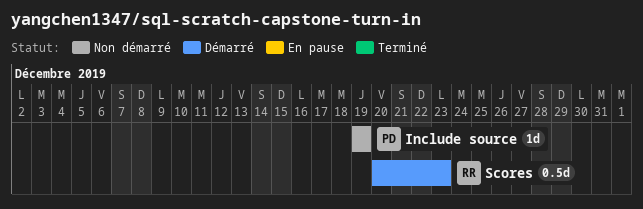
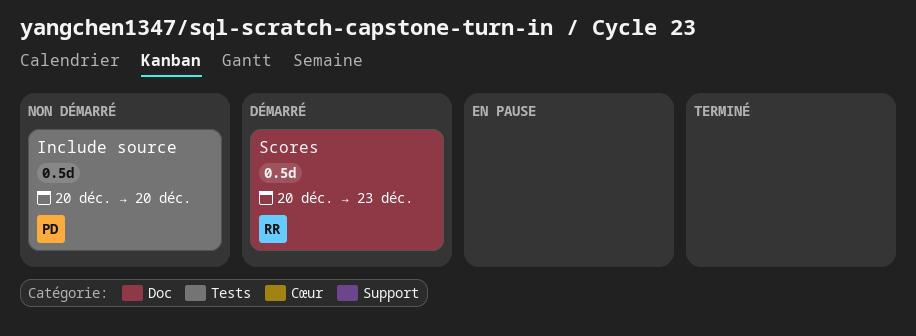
Include source, estimate: 1d -> 0.5d
Include source, start: Dec 19 -> Dec 20
Include source, due: Dec 19 -> Dec 20

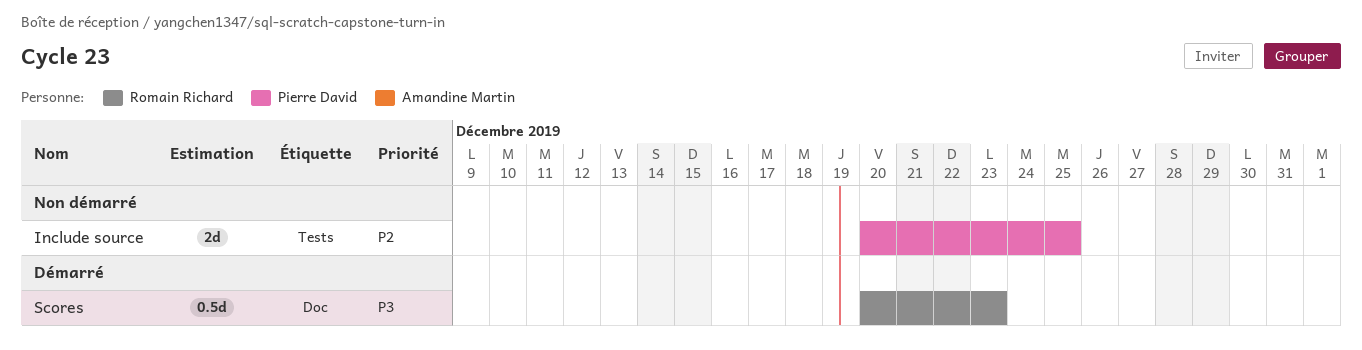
Include source, estimate: 0.5d -> 2d
Include source, due: Dec 20 -> Dec 25

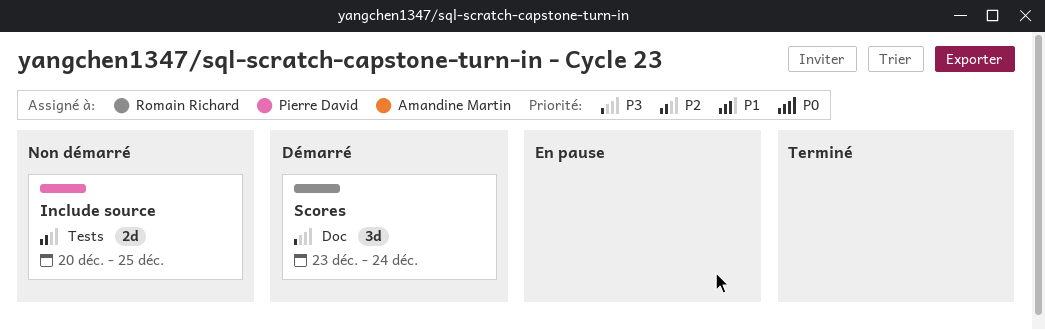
Scores, estimate: 0.5d -> 3d
Scores, start: Dec 20 -> Dec 23
Scores, due: Dec 23 -> Dec 24

